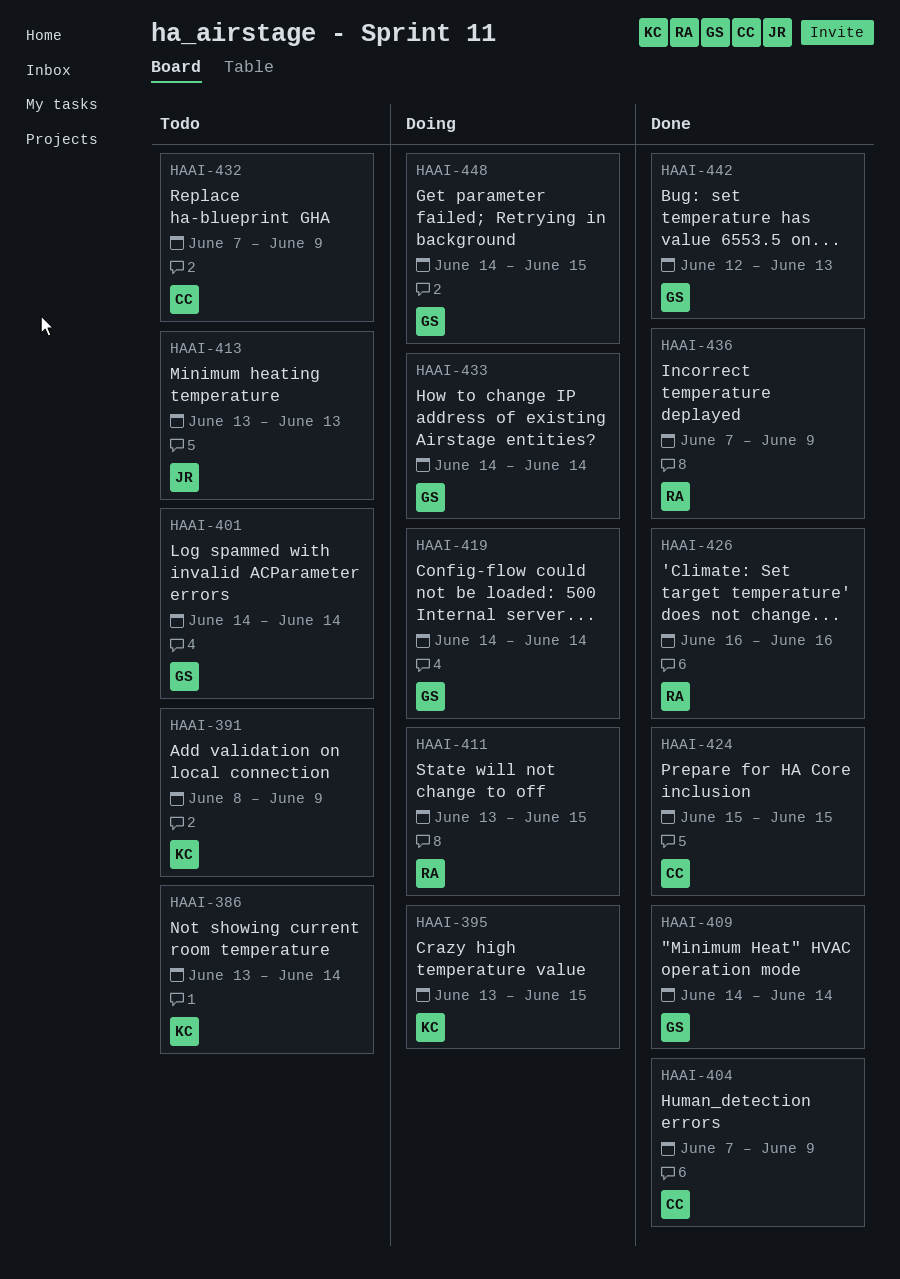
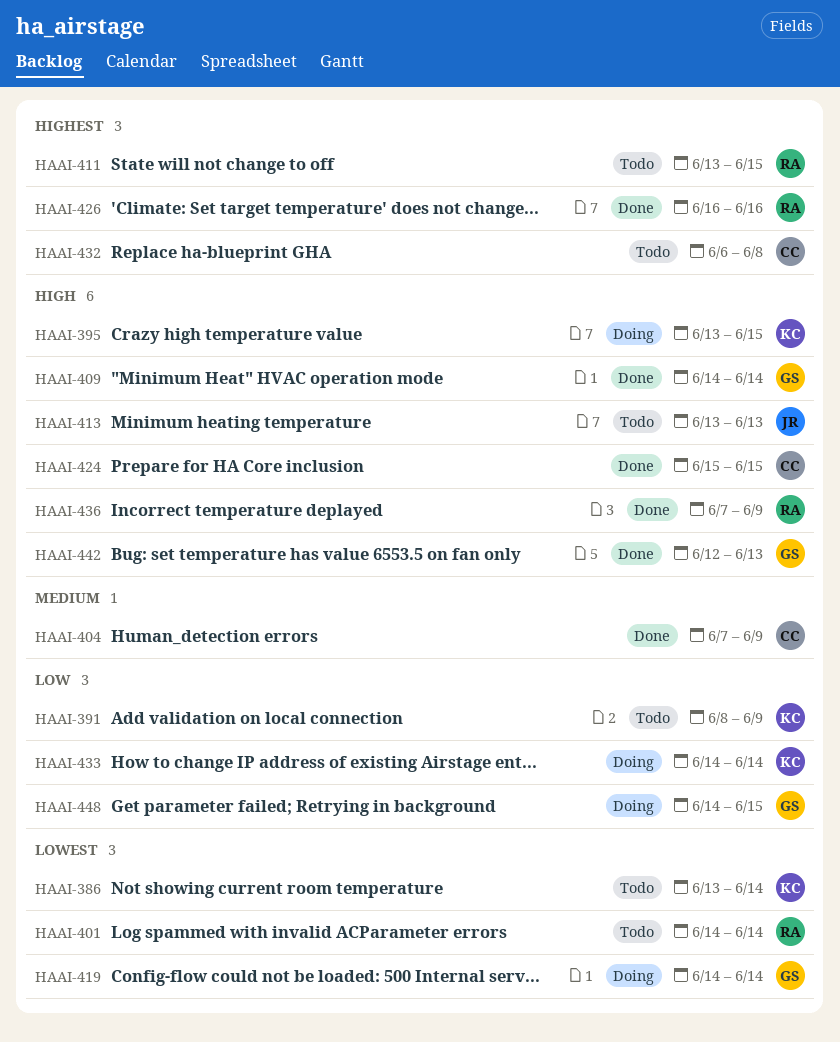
HAAI-401, owner: GS -> RA
HAAI-411, status: Doing -> Todo
HAAI-432, start: Jun 7 -> Jun 6
HAAI-432, due: Jun 9 -> Jun 8
HAAI-433, owner: GS -> KC

